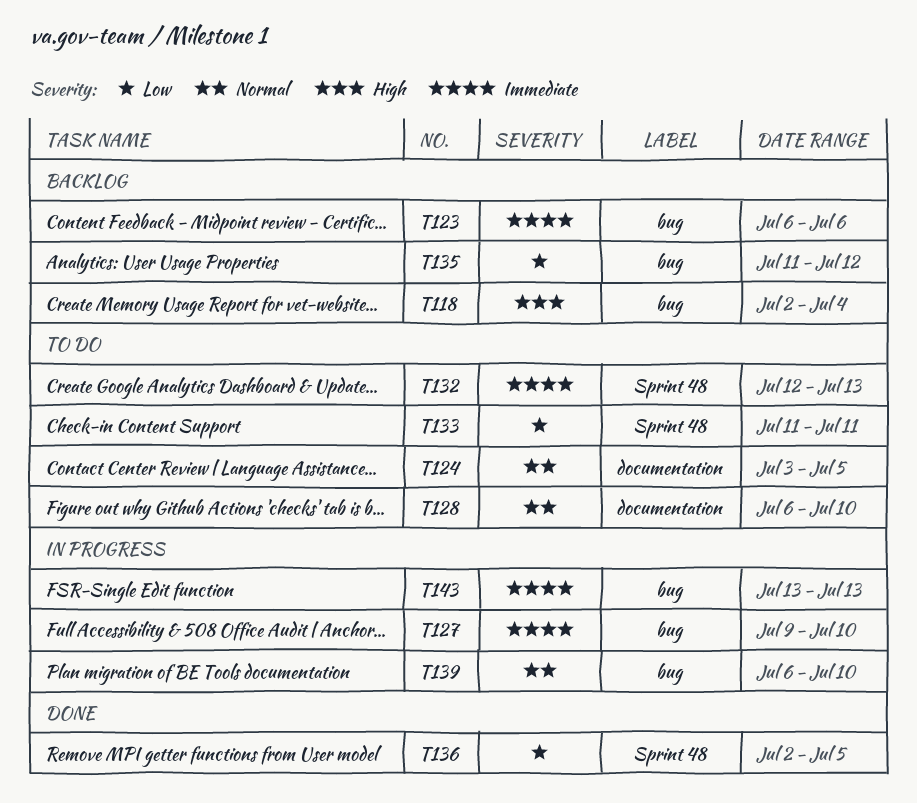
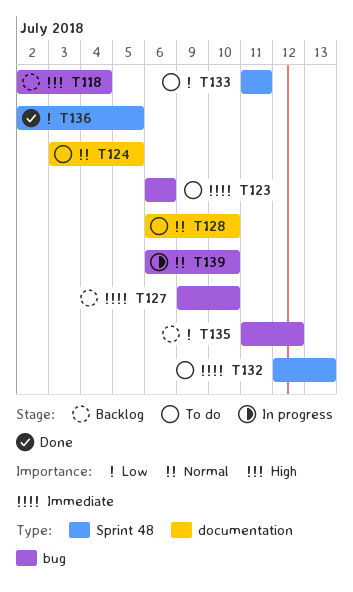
T123, status: Backlog -> To do
T127, status: In progress -> Backlog
T143: present -> none

